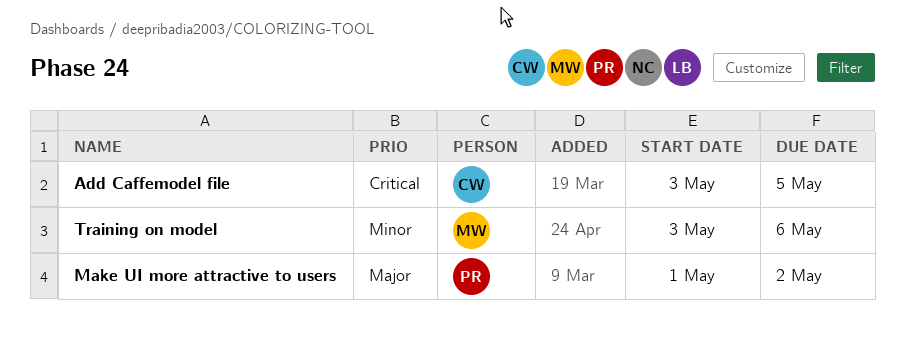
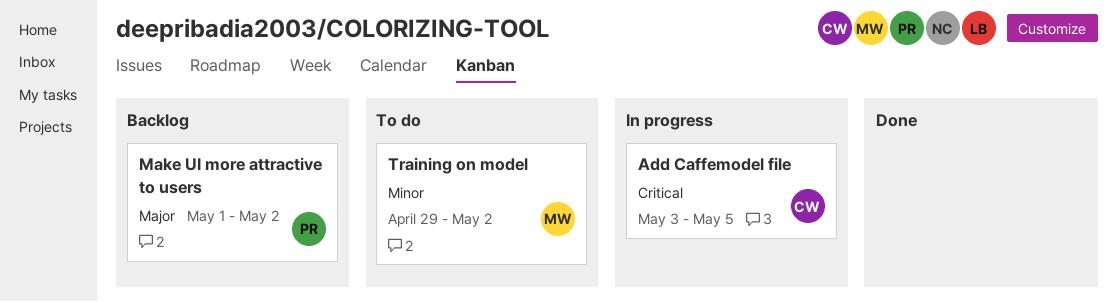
Training on model, start: May 3 -> Apr 29
Training on model, due: May 6 -> May 2

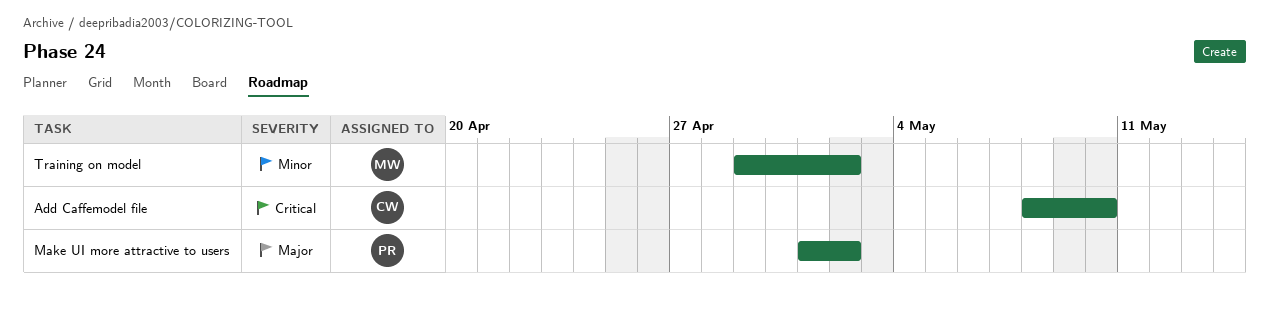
Add Caffemodel file, start: May 3 -> May 8
Add Caffemodel file, due: May 5 -> May 10

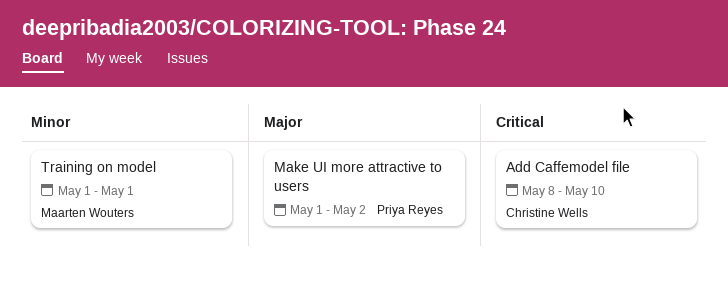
Training on model, start: Apr 29 -> May 1
Training on model, due: May 2 -> May 1

